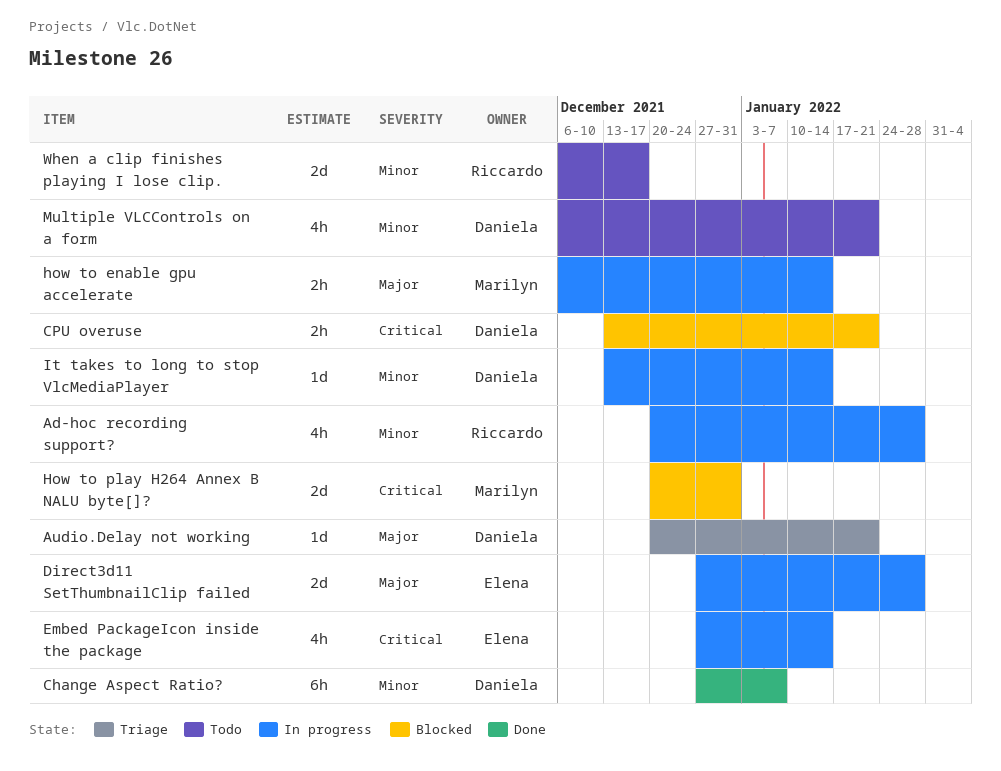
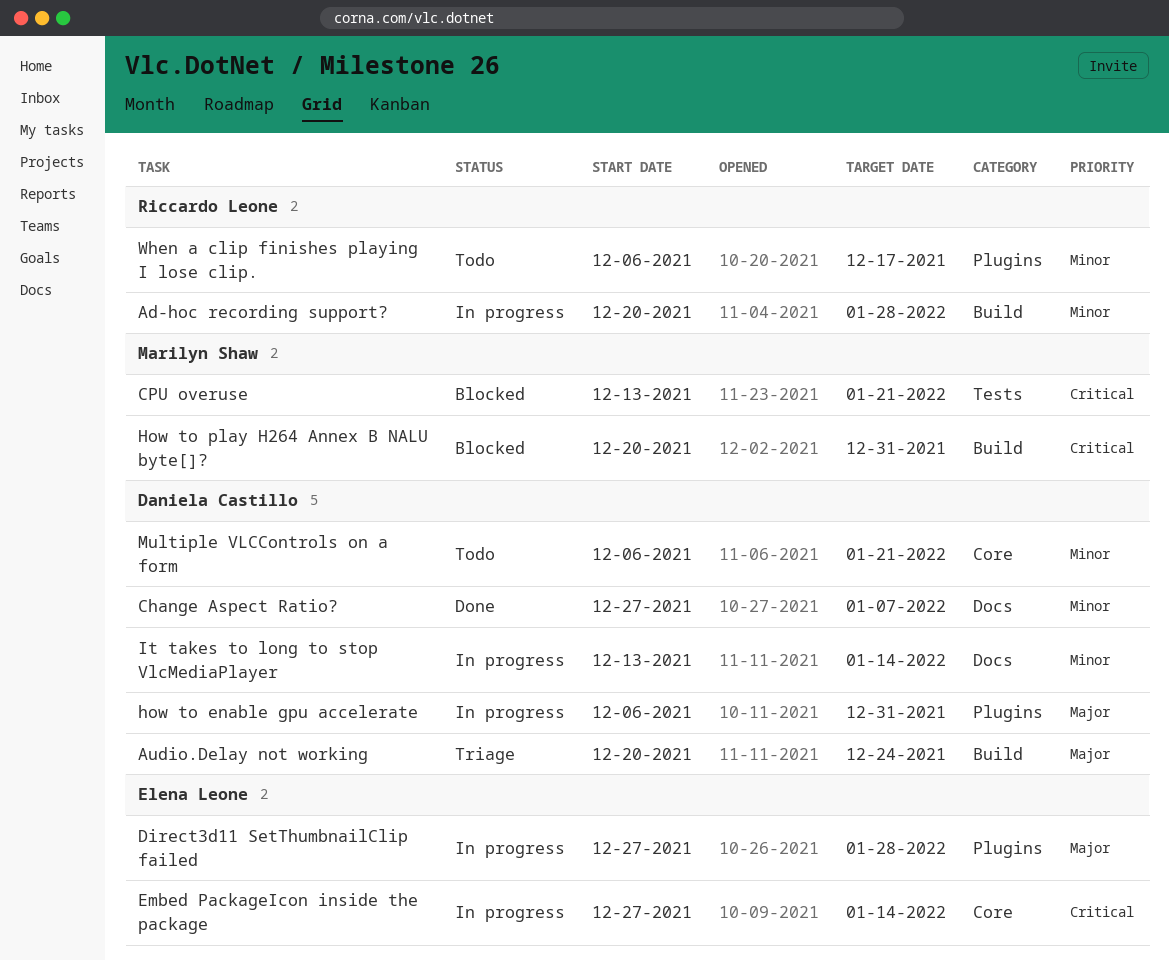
Audio.Delay not working, due: Jan 21 -> Dec 24
CPU overuse, owner: Daniela Castillo -> Marilyn Shaw
how to enable gpu accelerate, owner: Marilyn Shaw -> Daniela Castillo
how to enable gpu accelerate, due: Jan 14 -> Dec 31

